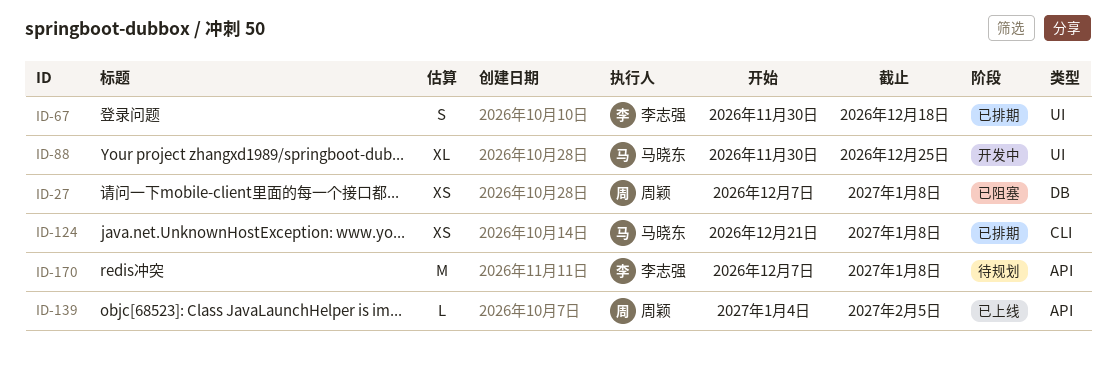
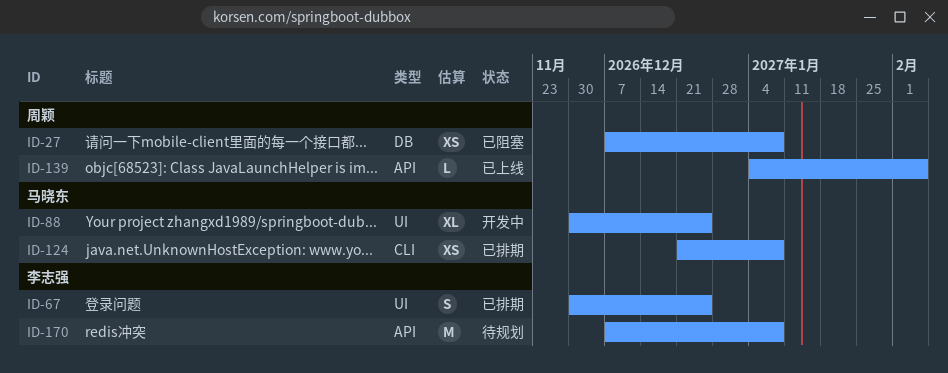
ID-67, due: Dec 18 -> Dec 25

